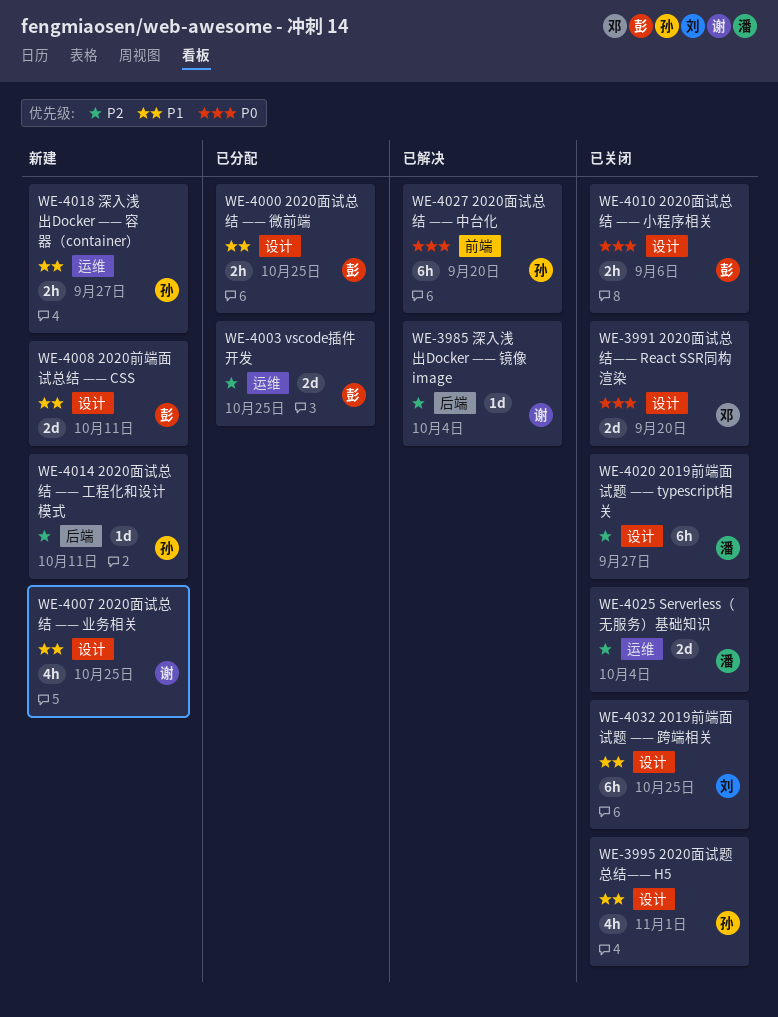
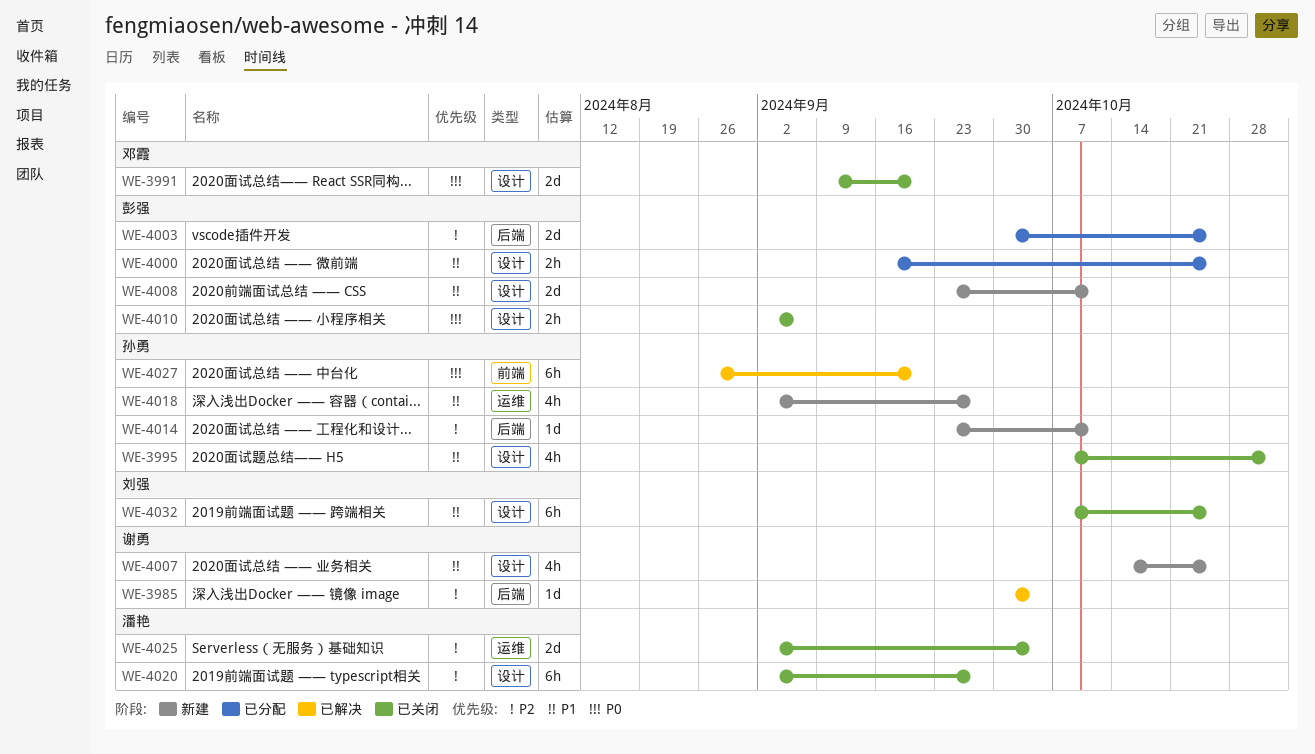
WE-4003, label: 运维 -> 后端
WE-4018, estimate: 2h -> 4h

